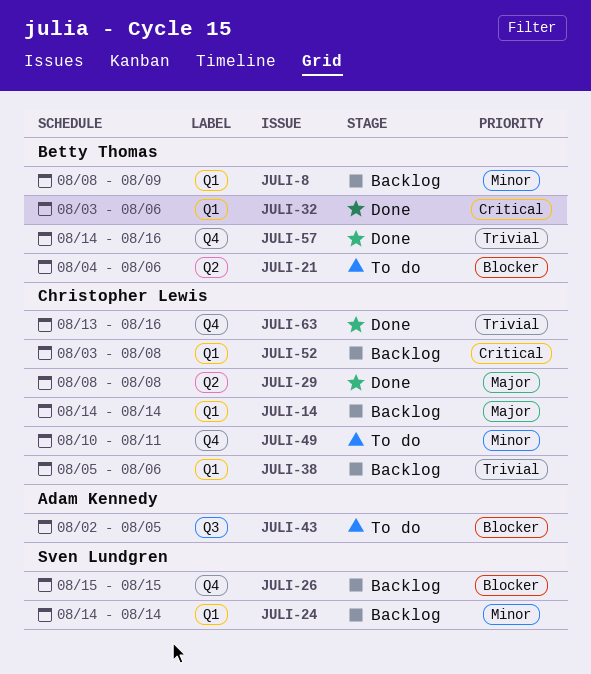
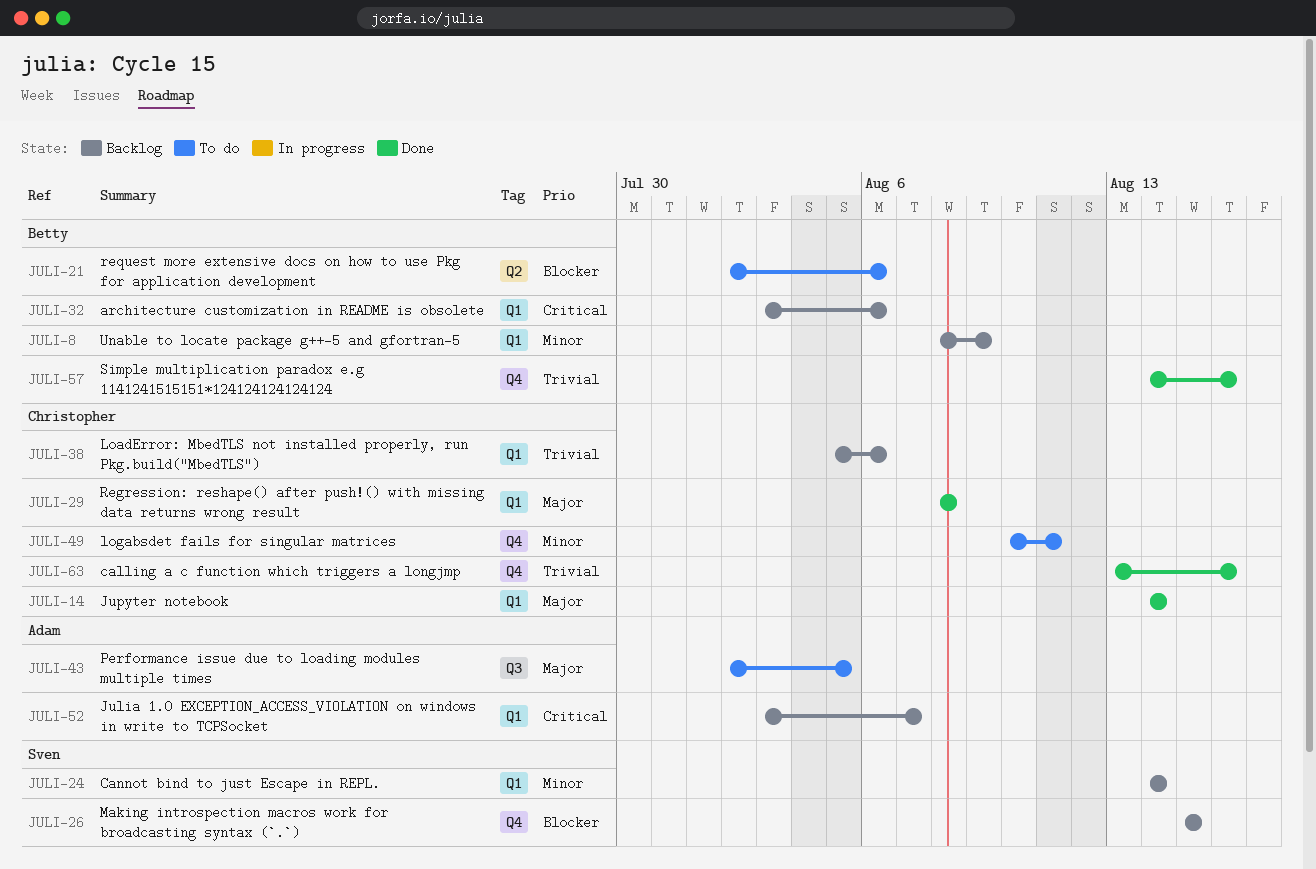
JULI-14, status: Backlog -> Done
JULI-21, start: Aug 4 -> Aug 2
JULI-29, label: Q2 -> Q1
JULI-32, status: Done -> Backlog
JULI-43, priority: Blocker -> Major
JULI-52, owner: Christopher Lewis -> Adam Kennedy
JULI-52, due: Aug 8 -> Aug 7

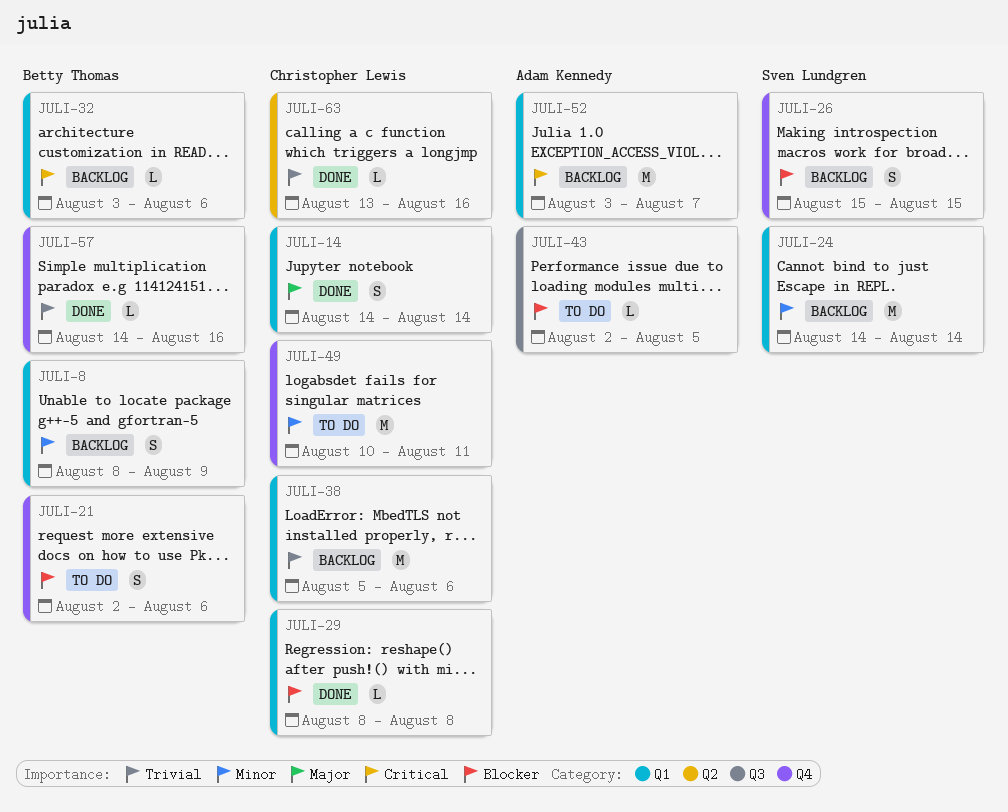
JULI-21, label: Q2 -> Q4
JULI-29, priority: Major -> Blocker
JULI-43, priority: Major -> Blocker
JULI-63, label: Q4 -> Q2

